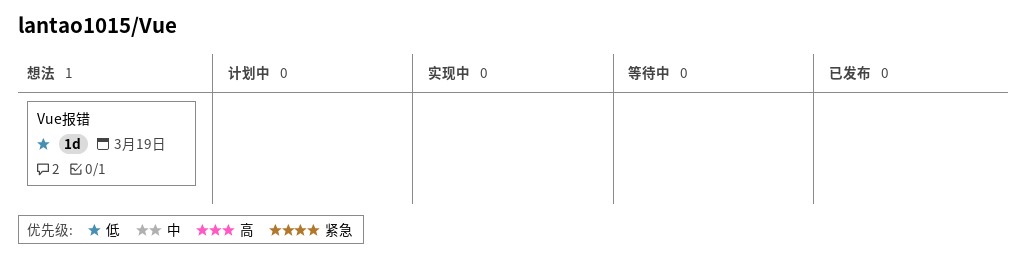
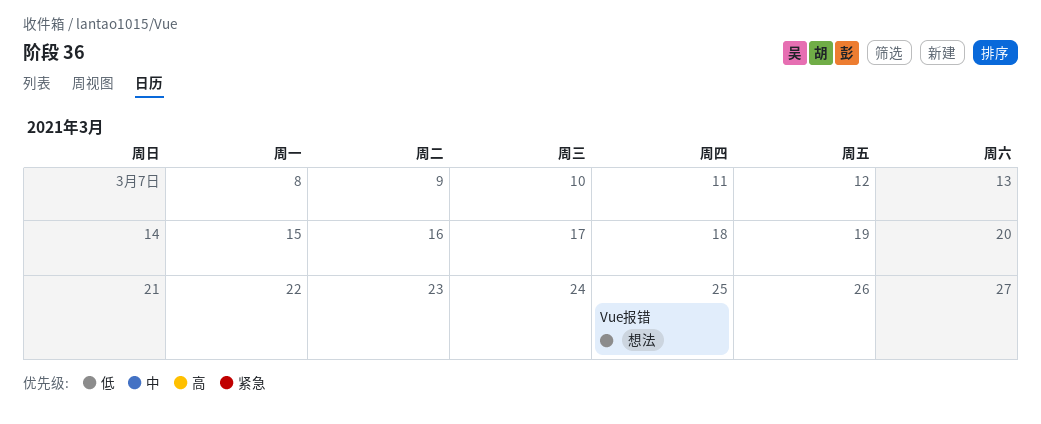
Vue报错, due: Mar 19 -> Mar 25

